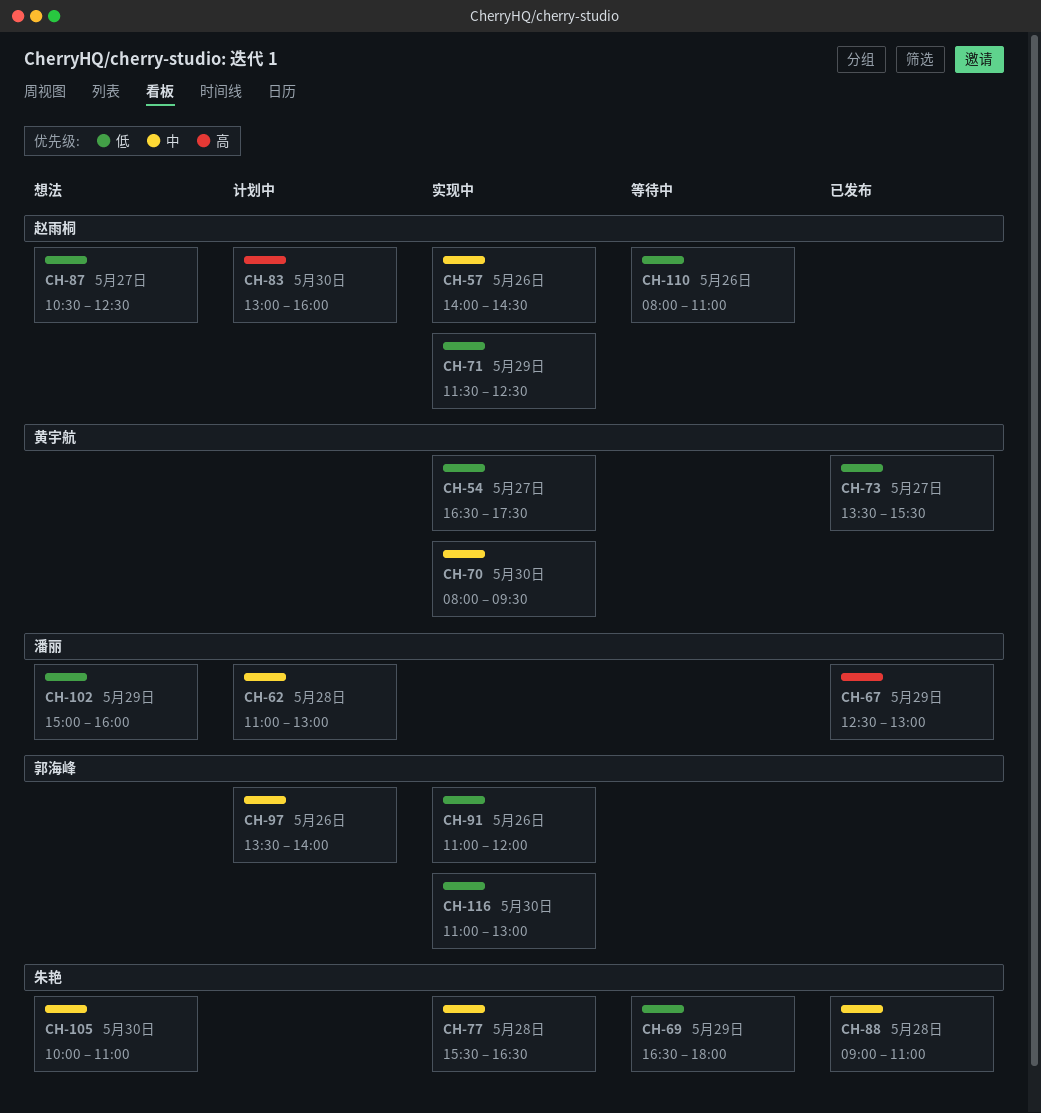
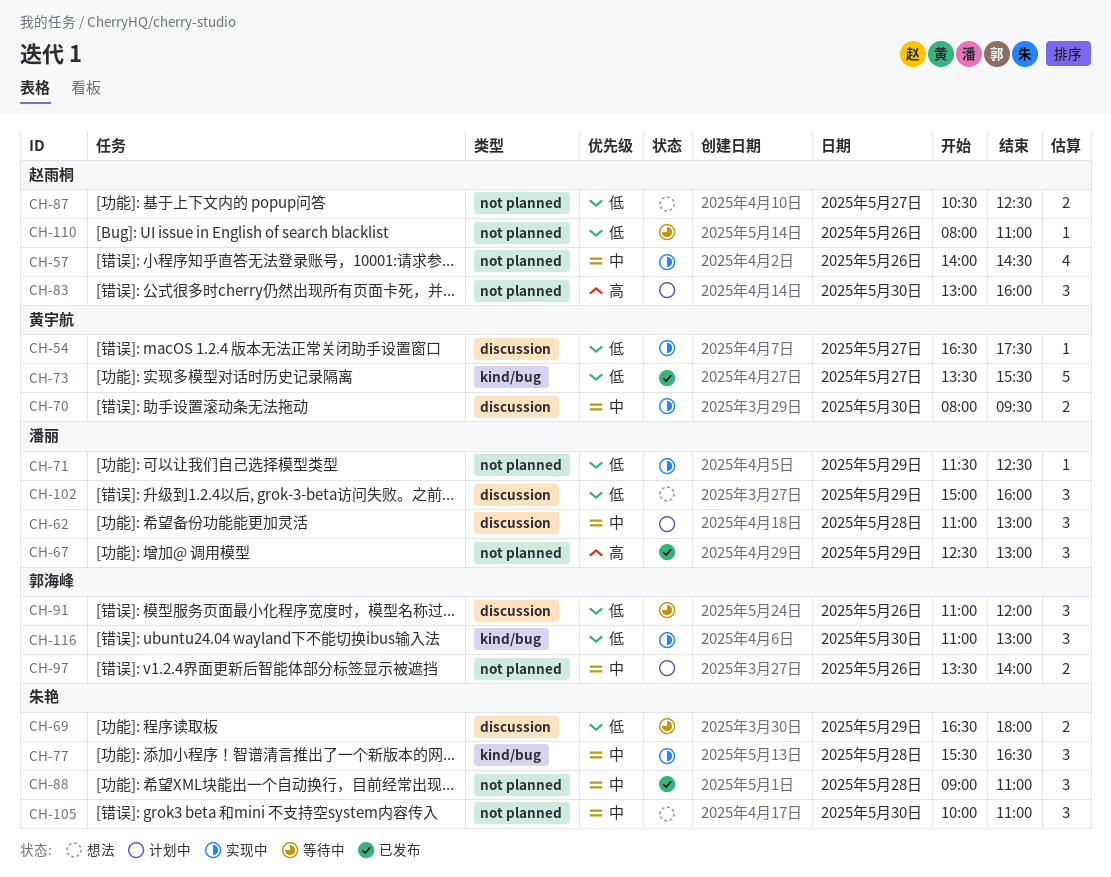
CH-71, owner: 赵雨桐 -> 潘丽
CH-91, status: 实现中 -> 等待中

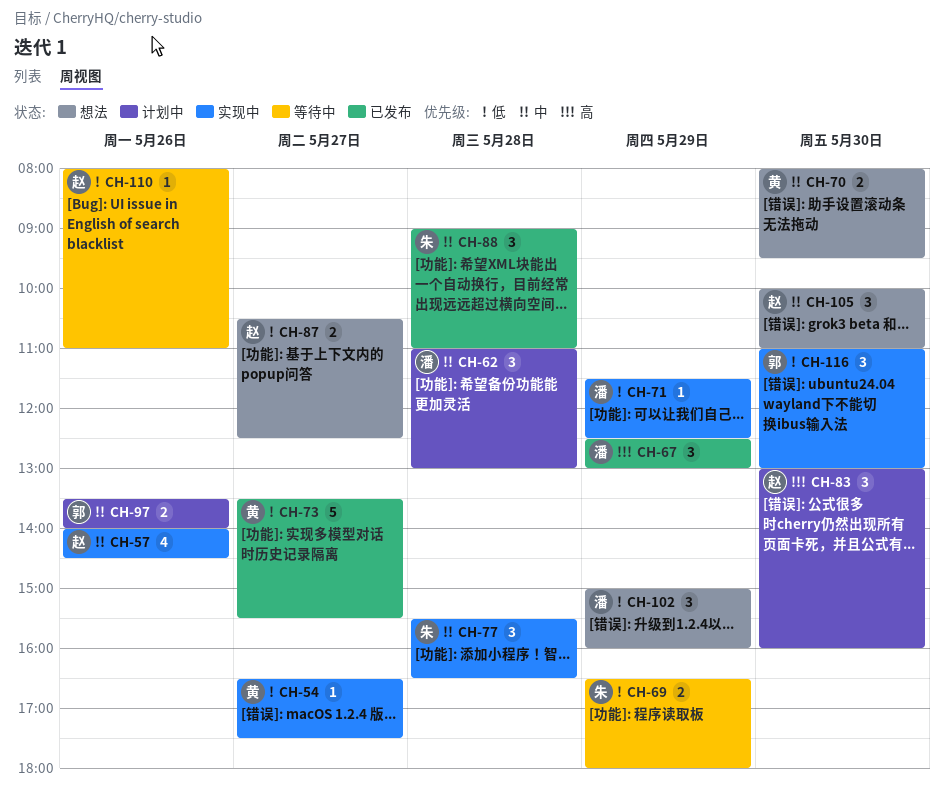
CH-70, status: 实现中 -> 想法
CH-91: present -> none
CH-105, owner: 朱艳 -> 赵雨桐

